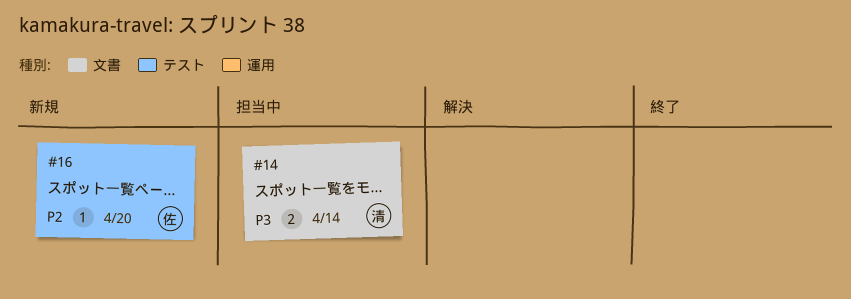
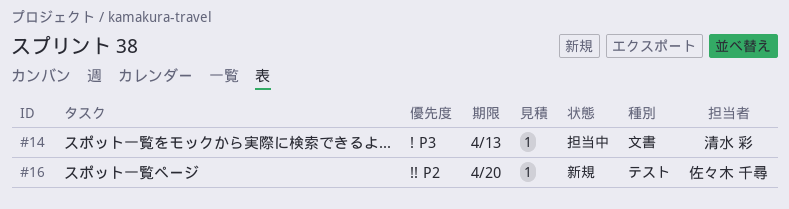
#14, estimate: 2 -> 1
#14, due: Apr 14 -> Apr 13

